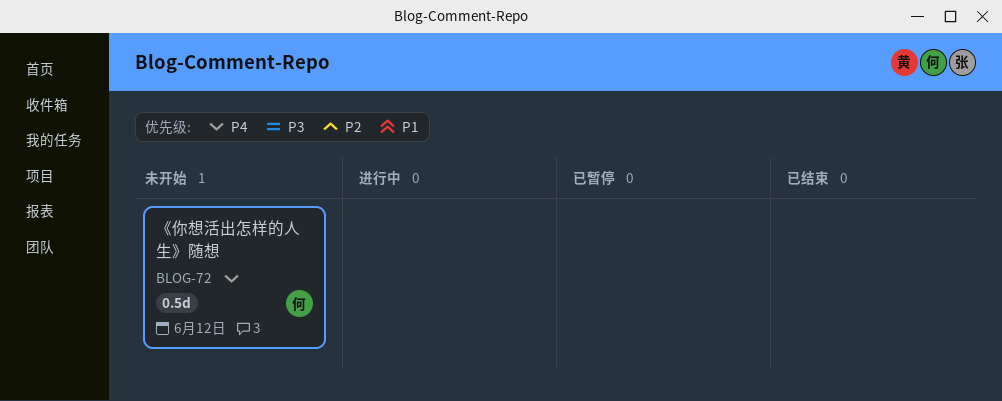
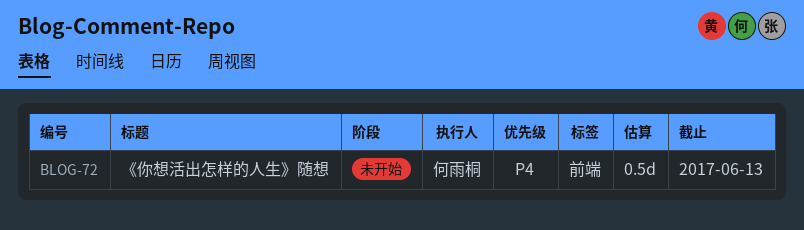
BLOG-72, due: Jun 12 -> Jun 13

